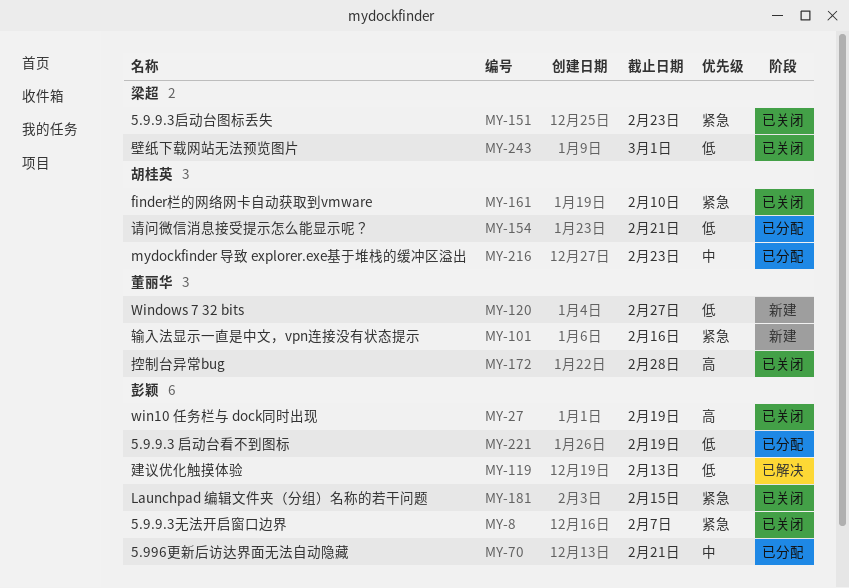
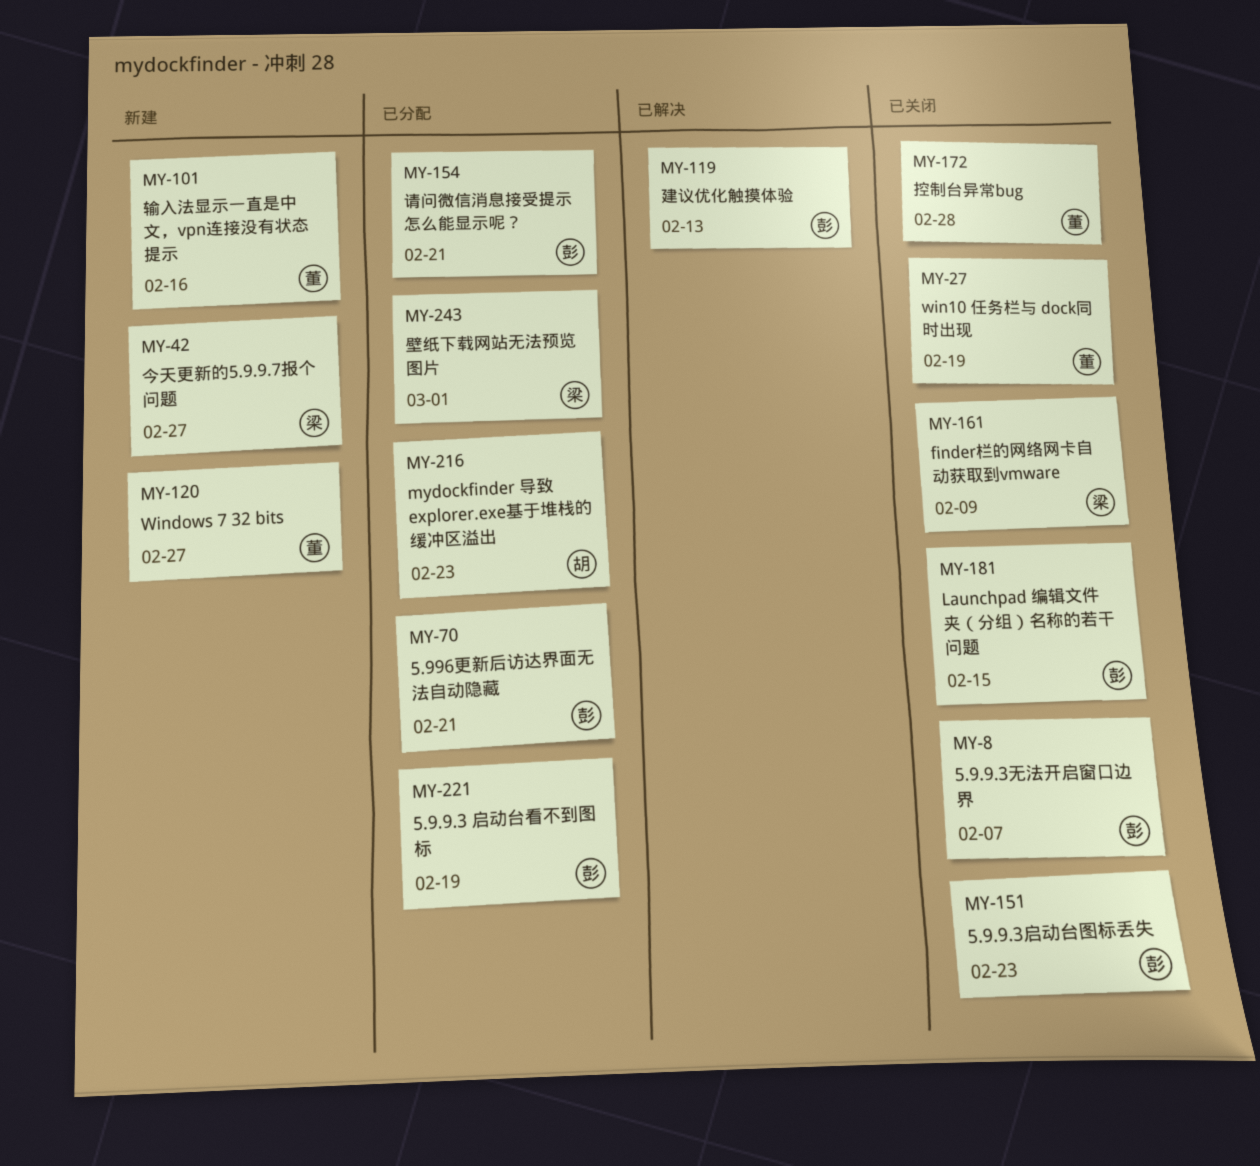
MY-27, owner: 彭颖 -> 董丽华
MY-42: none -> present
MY-151, owner: 梁超 -> 彭颖
MY-154, owner: 胡桂英 -> 彭颖
MY-161, owner: 胡桂英 -> 梁超
MY-161, due: Feb 10 -> Feb 9
MY-243, status: 已关闭 -> 已分配

